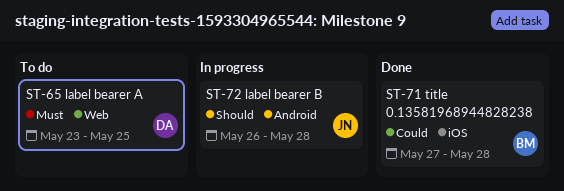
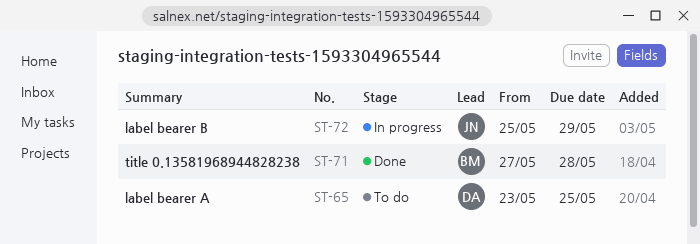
ST-72, start: May 26 -> May 25
ST-72, due: May 28 -> May 29

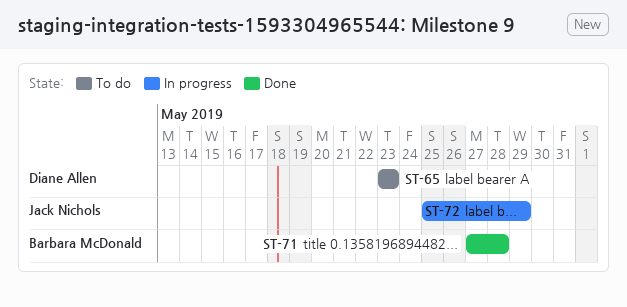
ST-65, due: May 25 -> May 23

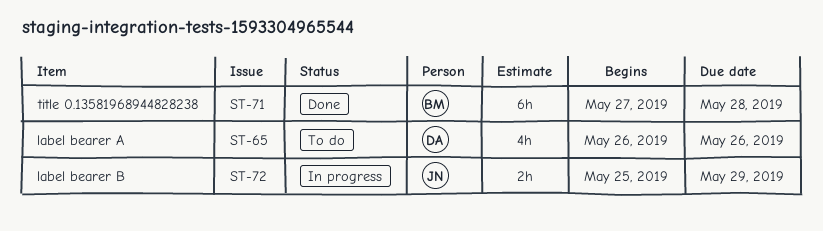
ST-65, start: May 23 -> May 26
ST-65, due: May 23 -> May 26

